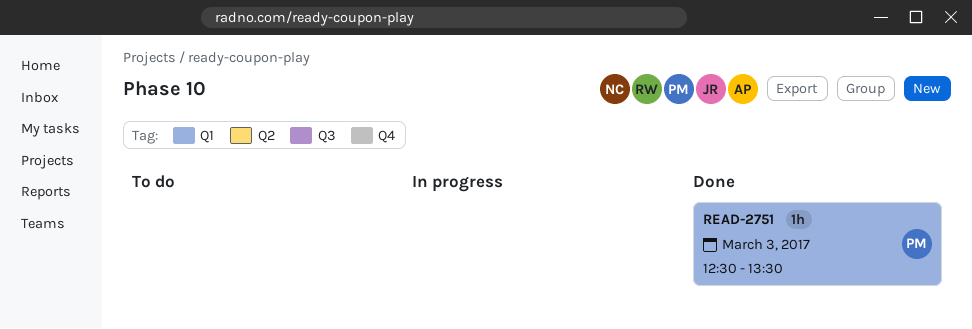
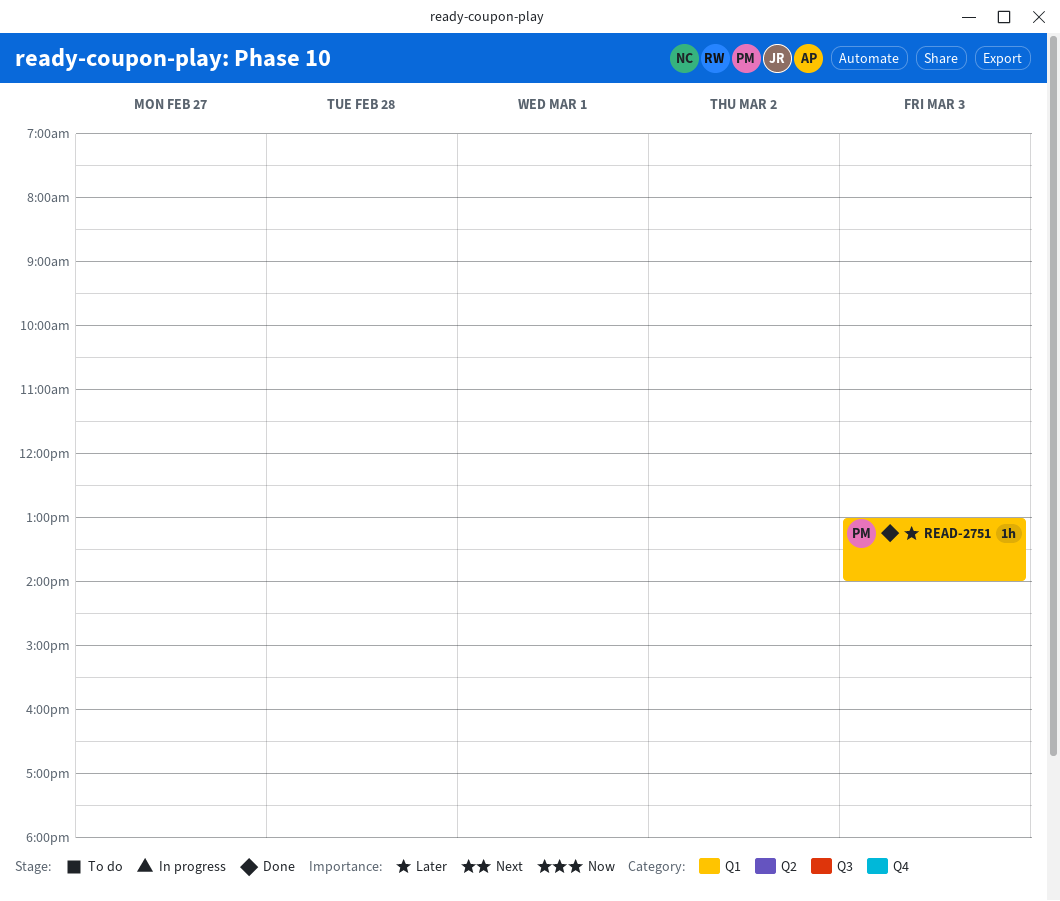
READ-2751, begins: 12:30 -> 13:00
READ-2751, ends: 13:30 -> 14:00

